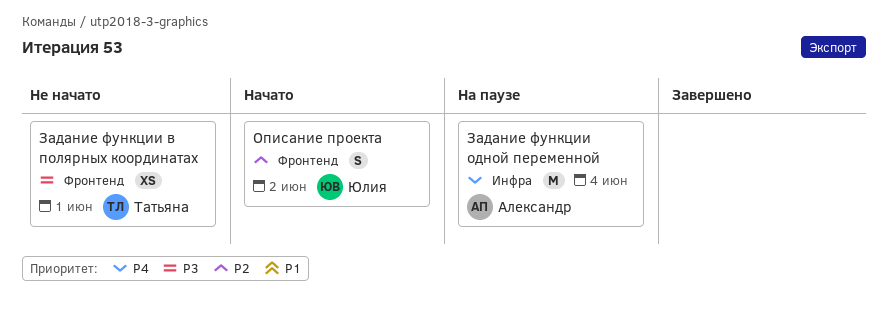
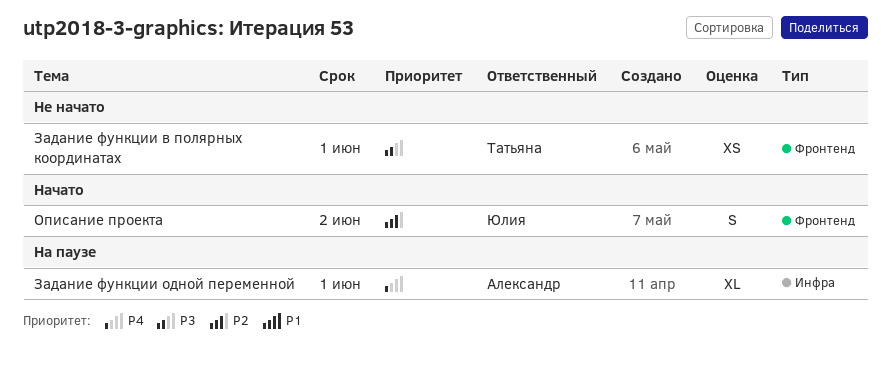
Задание функции одной переменной, estimate: M -> XL
Задание функции одной переменной, due: Jun 4 -> Jun 1

